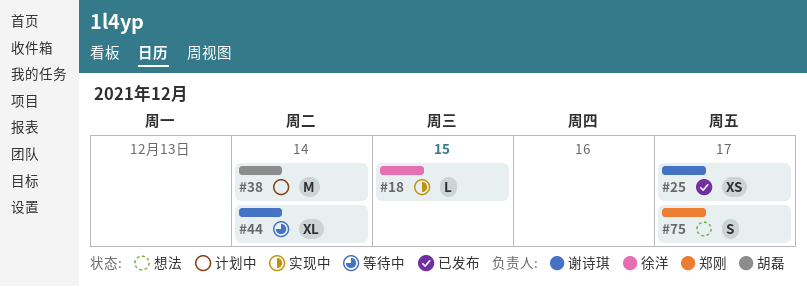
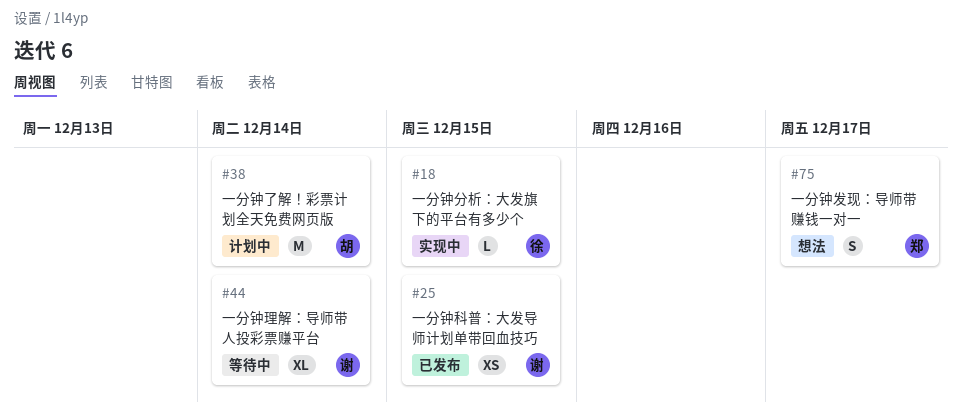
#25, due: Dec 17 -> Dec 15

